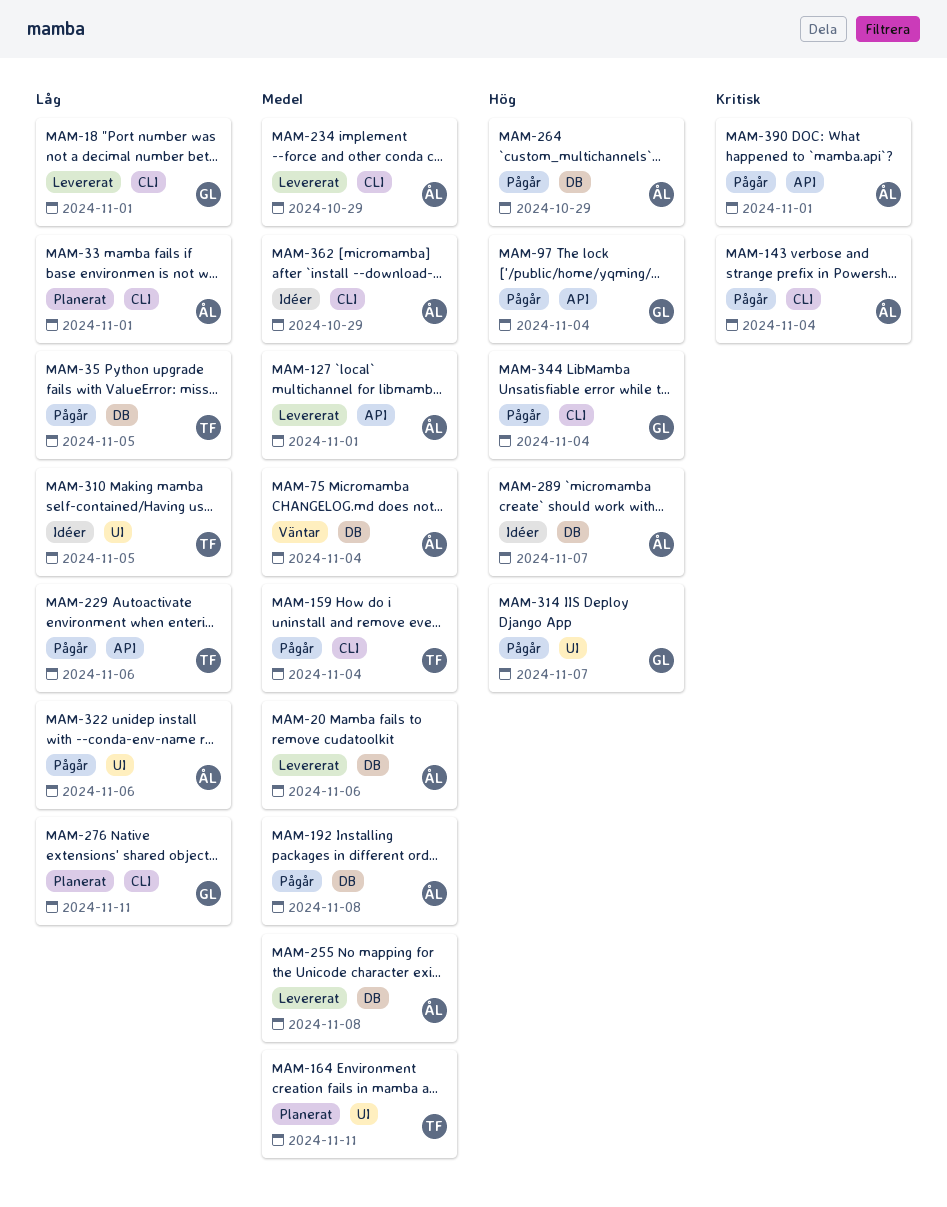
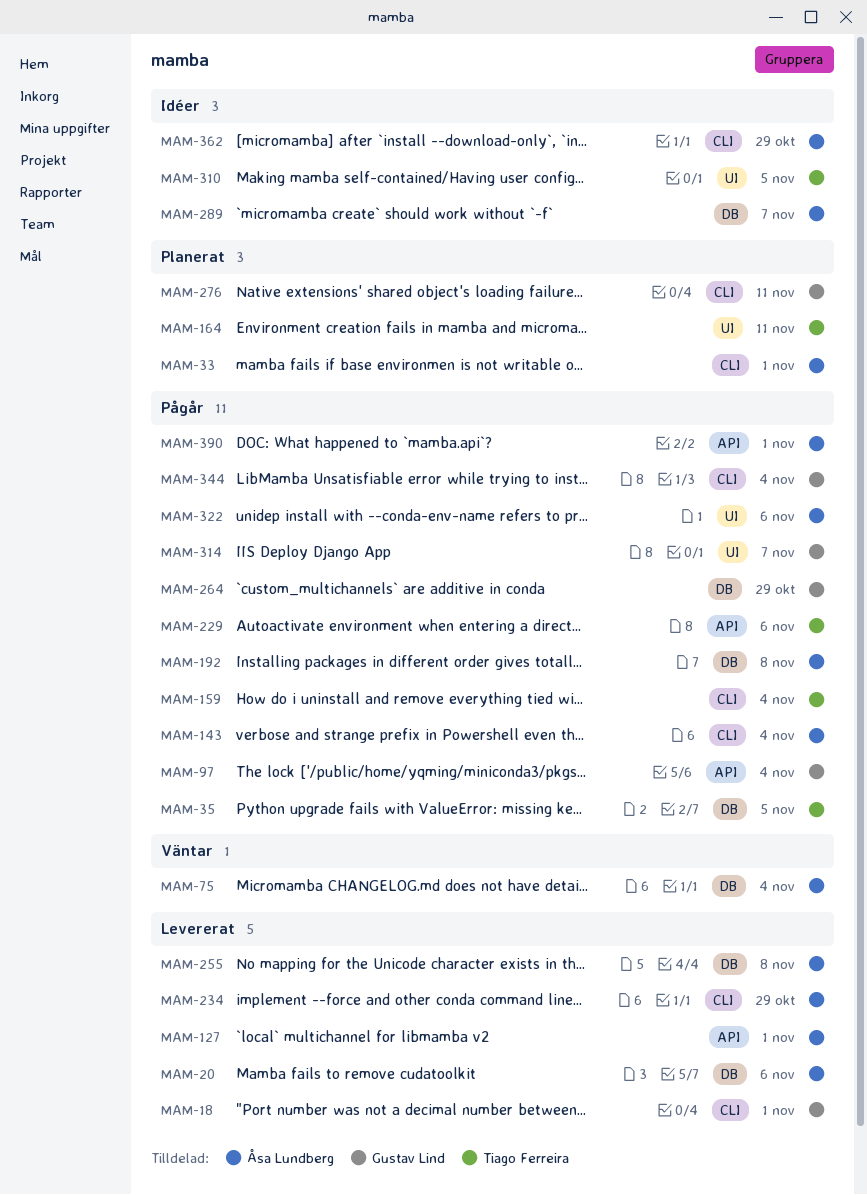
MAM-264, owner: Åsa Lundberg -> Gustav Lind

